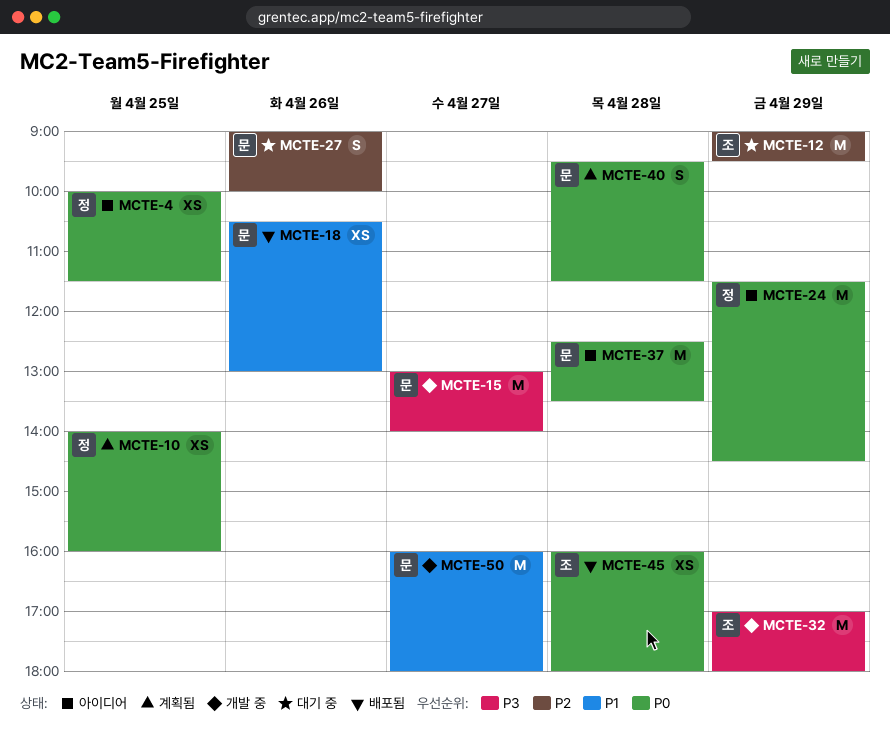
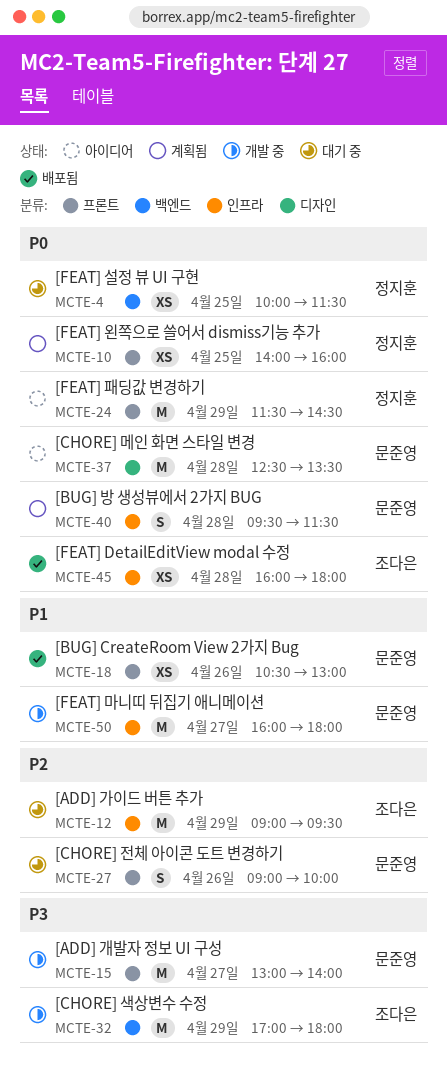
MCTE-4, status: 아이디어 -> 대기 중

